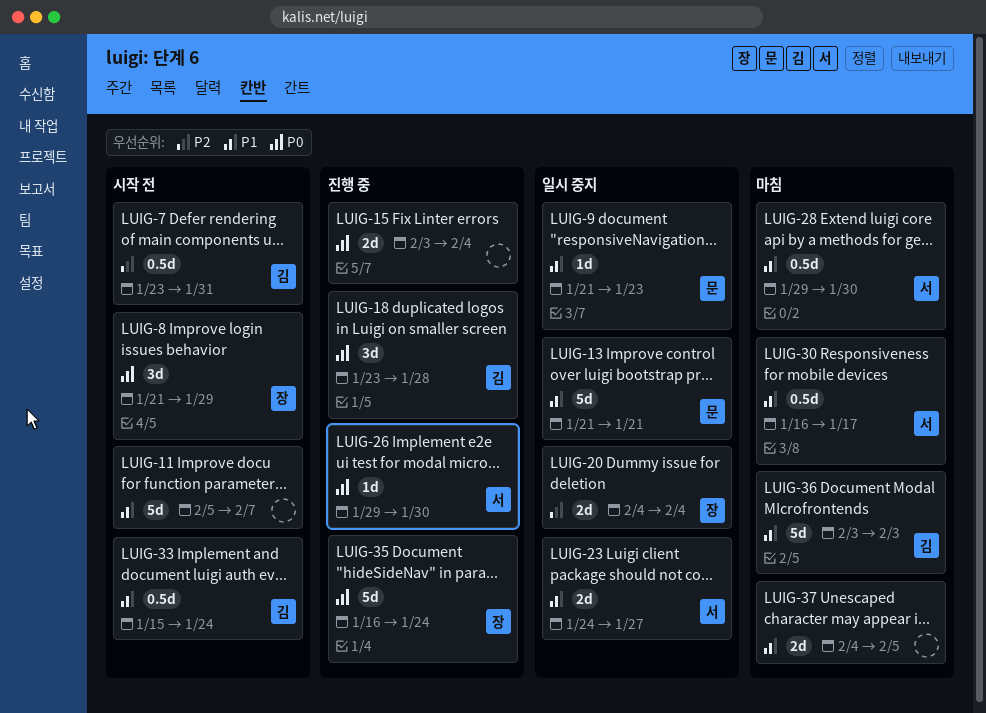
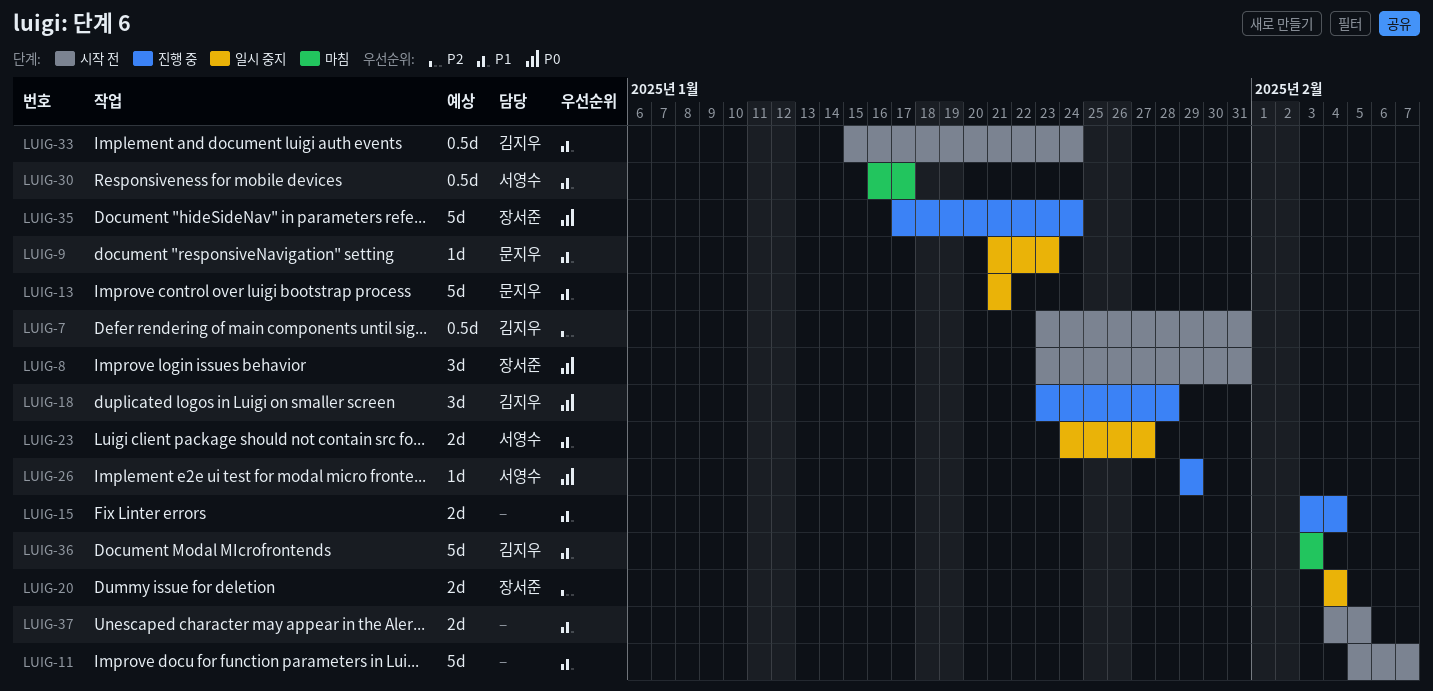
LUIG-8, start: Jan 21 -> Jan 23
LUIG-8, due: Jan 29 -> Jan 31
LUIG-15, priority: P0 -> P1
LUIG-26, due: Jan 30 -> Jan 29
LUIG-28: present -> none
LUIG-35, start: Jan 16 -> Jan 17
LUIG-37, status: 마침 -> 시작 전

